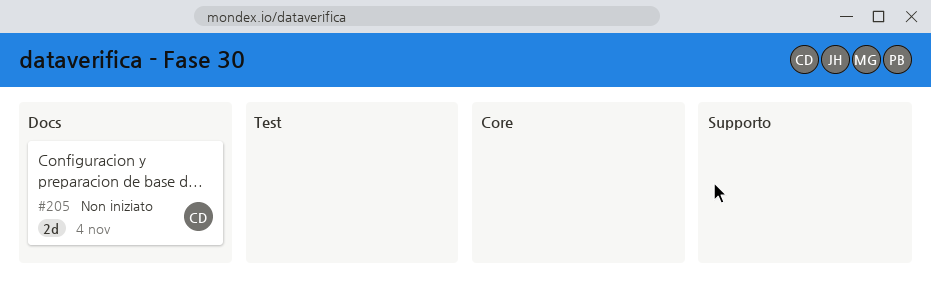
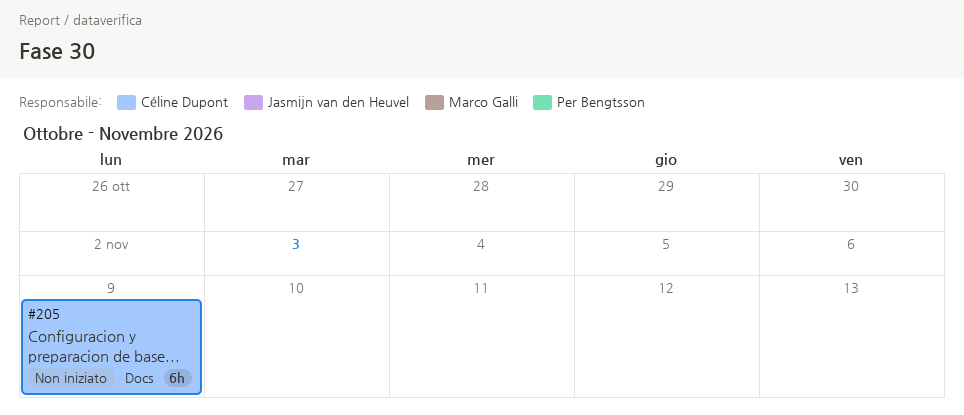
#205, estimate: 2d -> 6h
#205, due: Nov 4 -> Nov 9

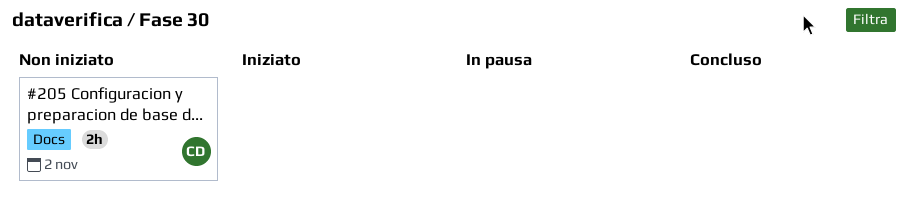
#205, estimate: 6h -> 2h
#205, due: Nov 9 -> Nov 2

